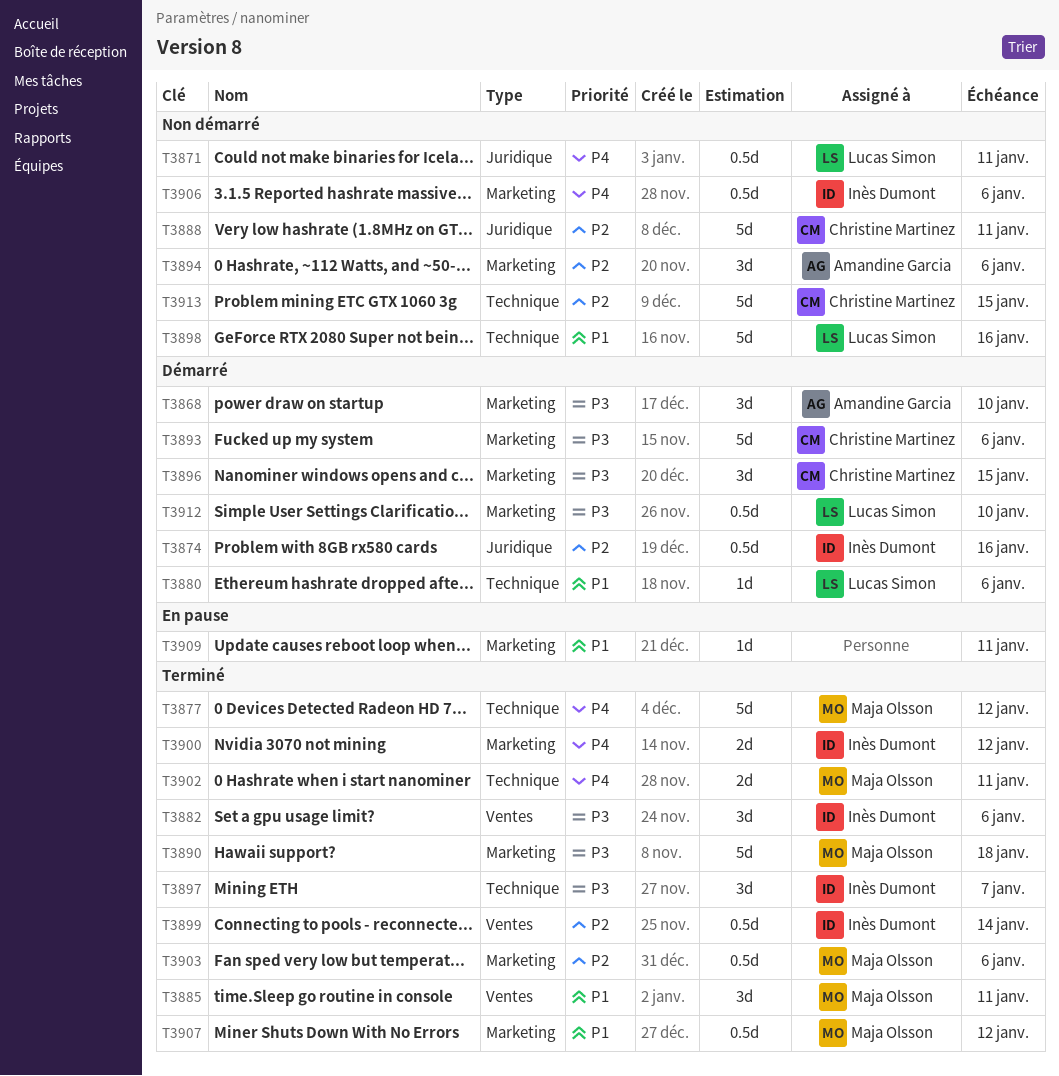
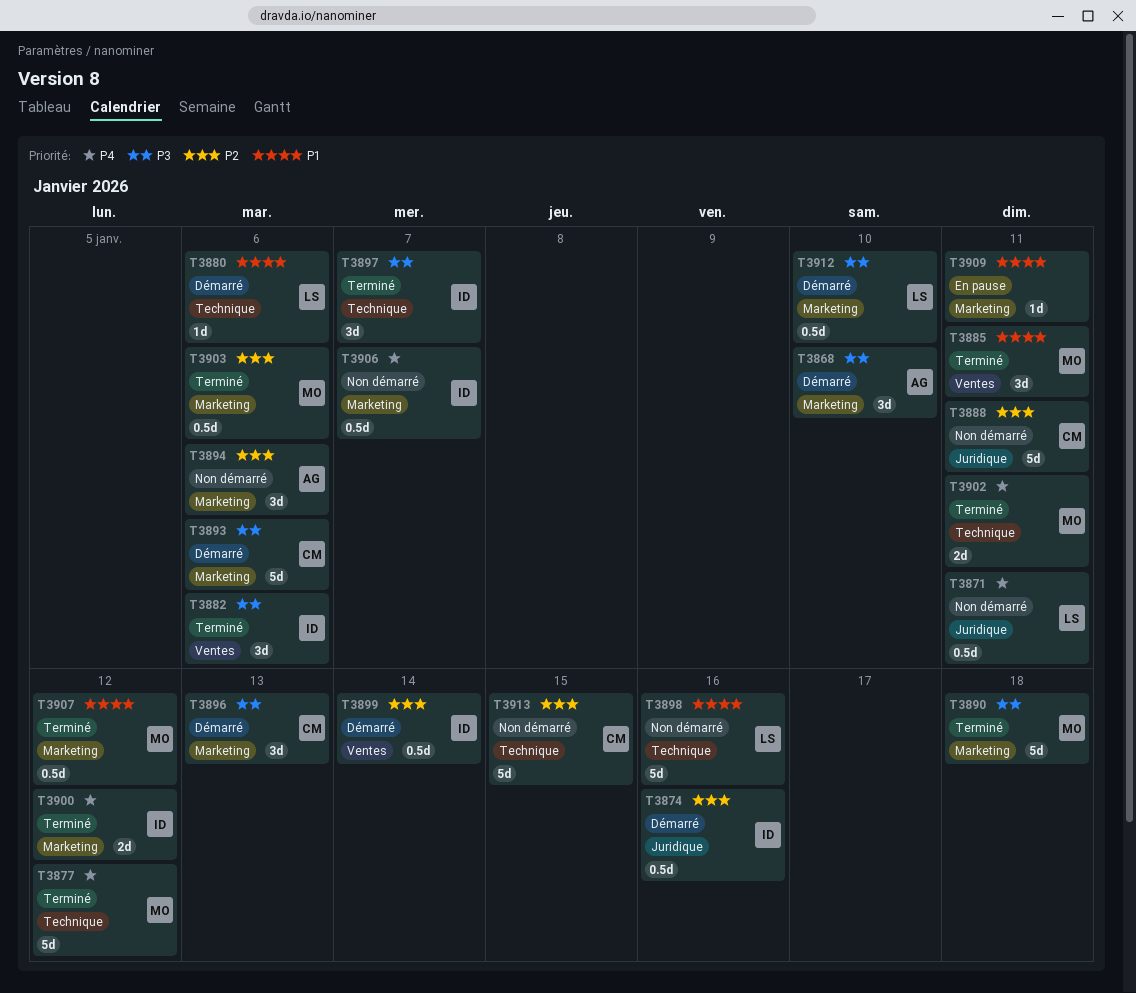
T3896, due: Jan 15 -> Jan 13
T3899, status: Terminé -> Démarré
T3906, due: Jan 6 -> Jan 7

